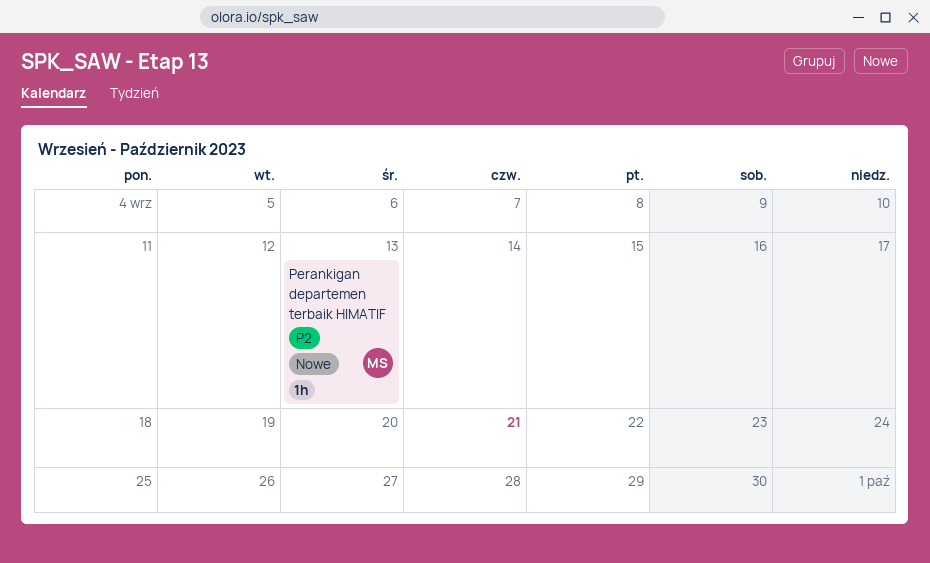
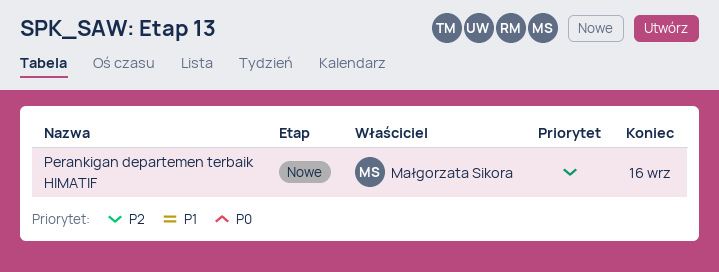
Perankigan departemen terbaik HIMATIF, due: Sep 13 -> Sep 16

